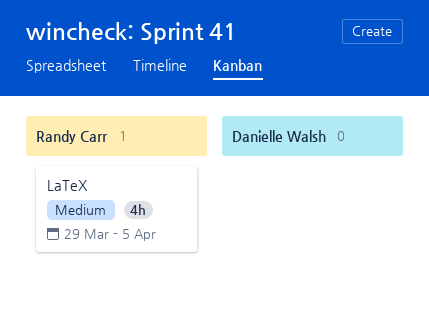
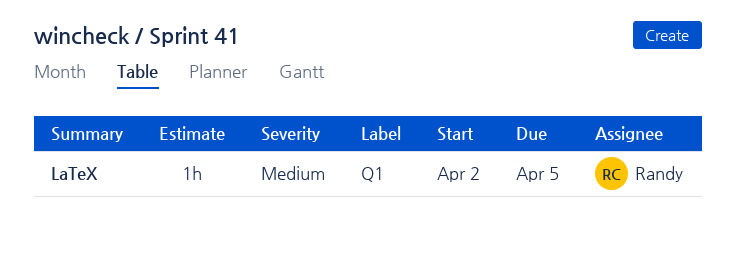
LaTeX, estimate: 4h -> 1h
LaTeX, start: Mar 29 -> Apr 2

